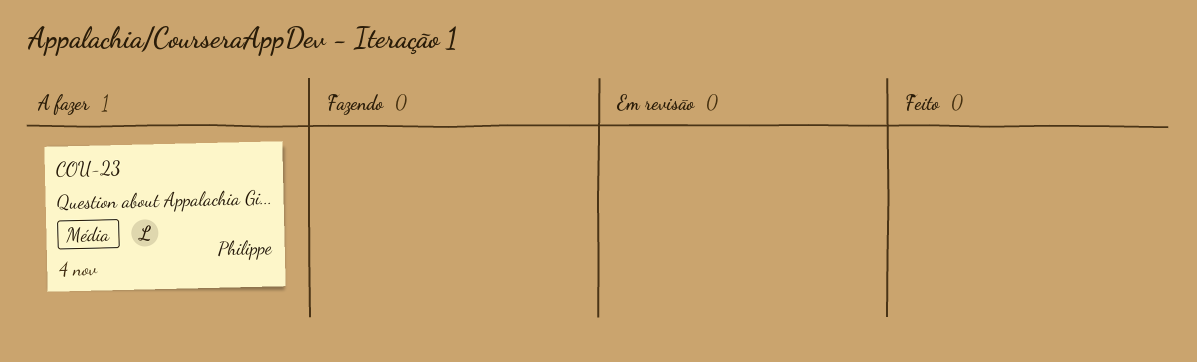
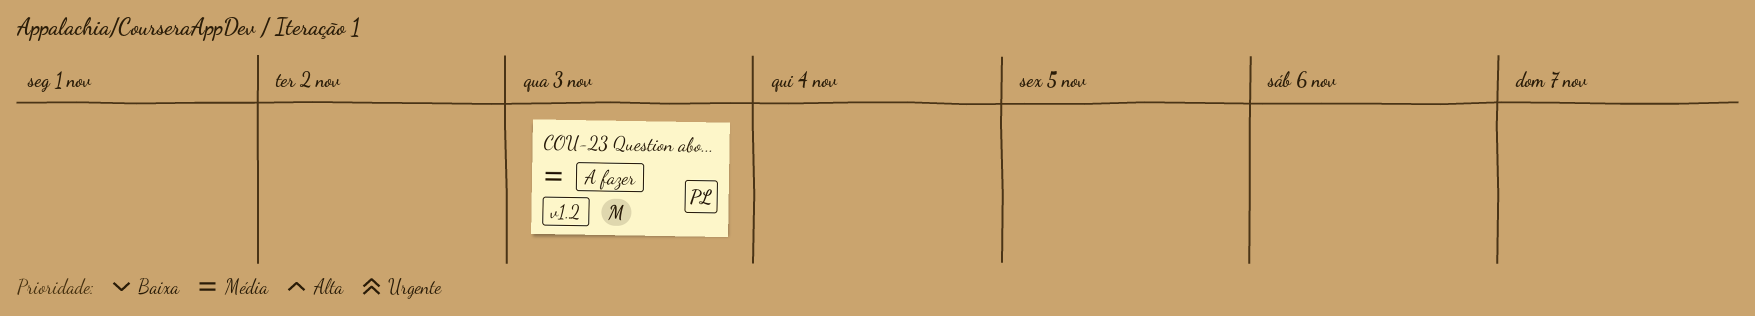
COU-23, estimate: L -> M
COU-23, due: Nov 4 -> Nov 3

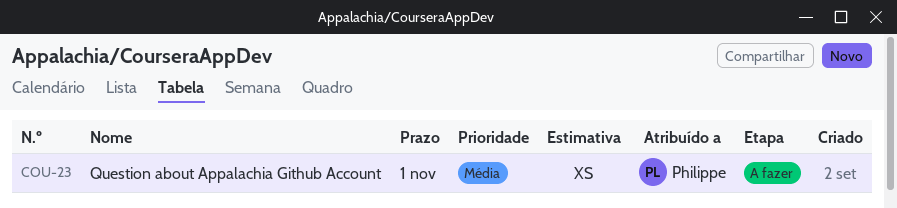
COU-23, estimate: M -> XS
COU-23, due: Nov 3 -> Nov 1

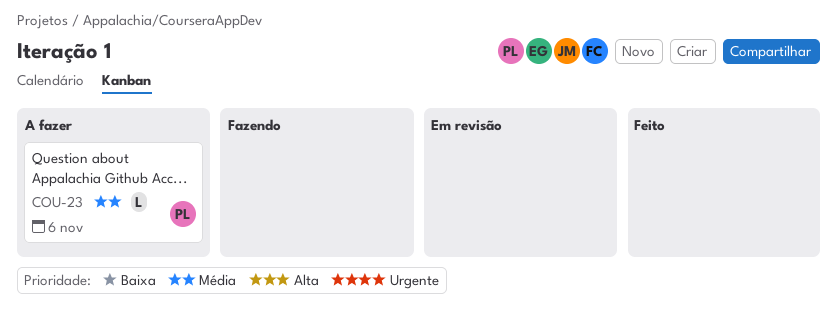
COU-23, estimate: XS -> L
COU-23, due: Nov 1 -> Nov 6

